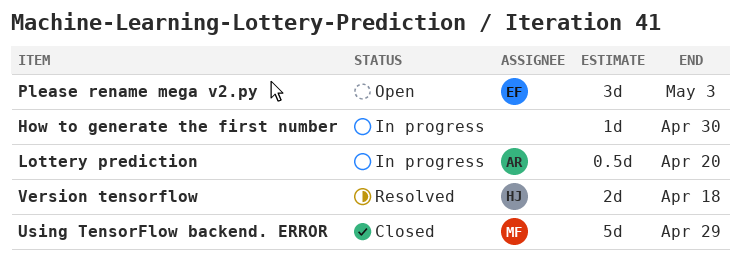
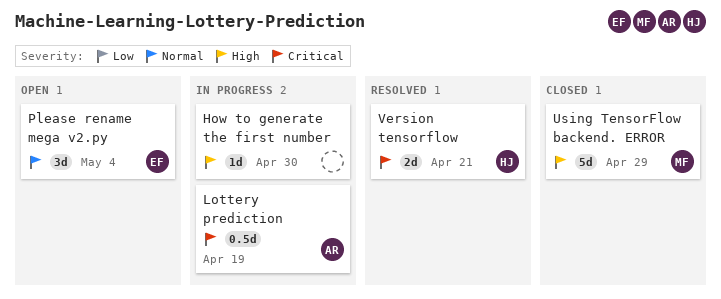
Lottery prediction, due: Apr 20 -> Apr 19
Please rename mega v2.py, due: May 3 -> May 4
Version tensorflow, due: Apr 18 -> Apr 21

